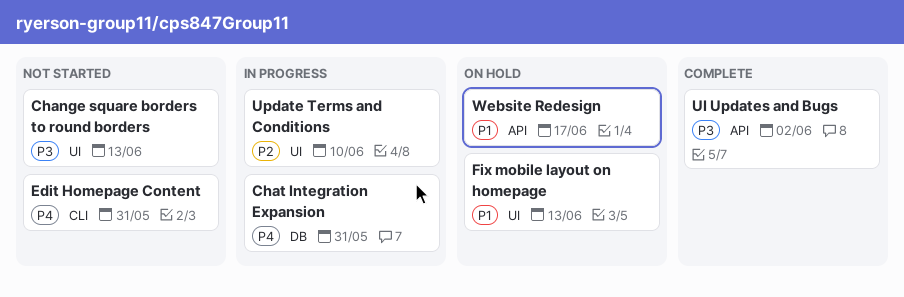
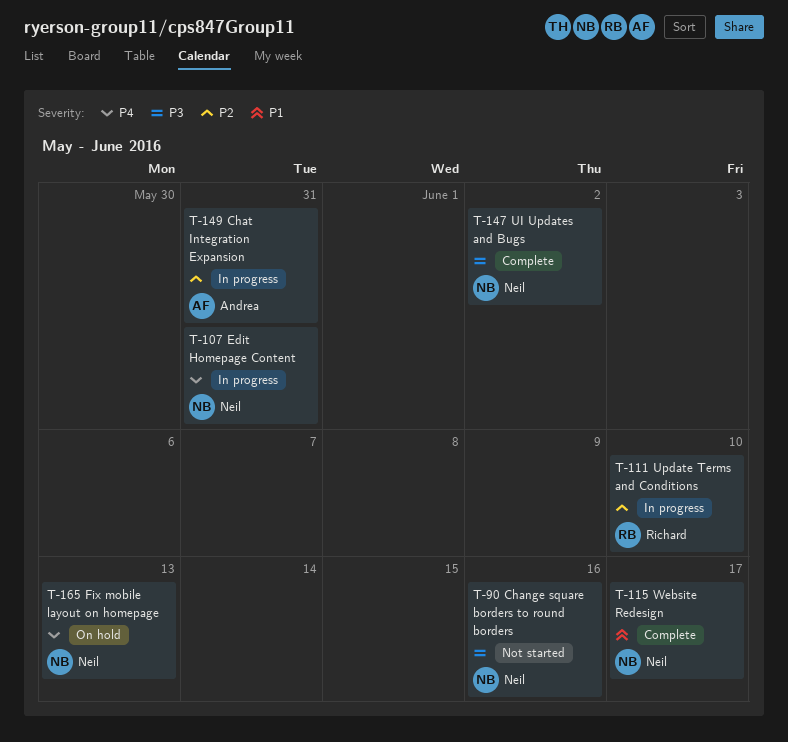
Change square borders to round borders, due: Jun 13 -> Jun 16
Chat Integration Expansion, priority: P4 -> P2
Edit Homepage Content, status: Not started -> In progress
Fix mobile layout on homepage, priority: P1 -> P4
Website Redesign, status: On hold -> Complete

